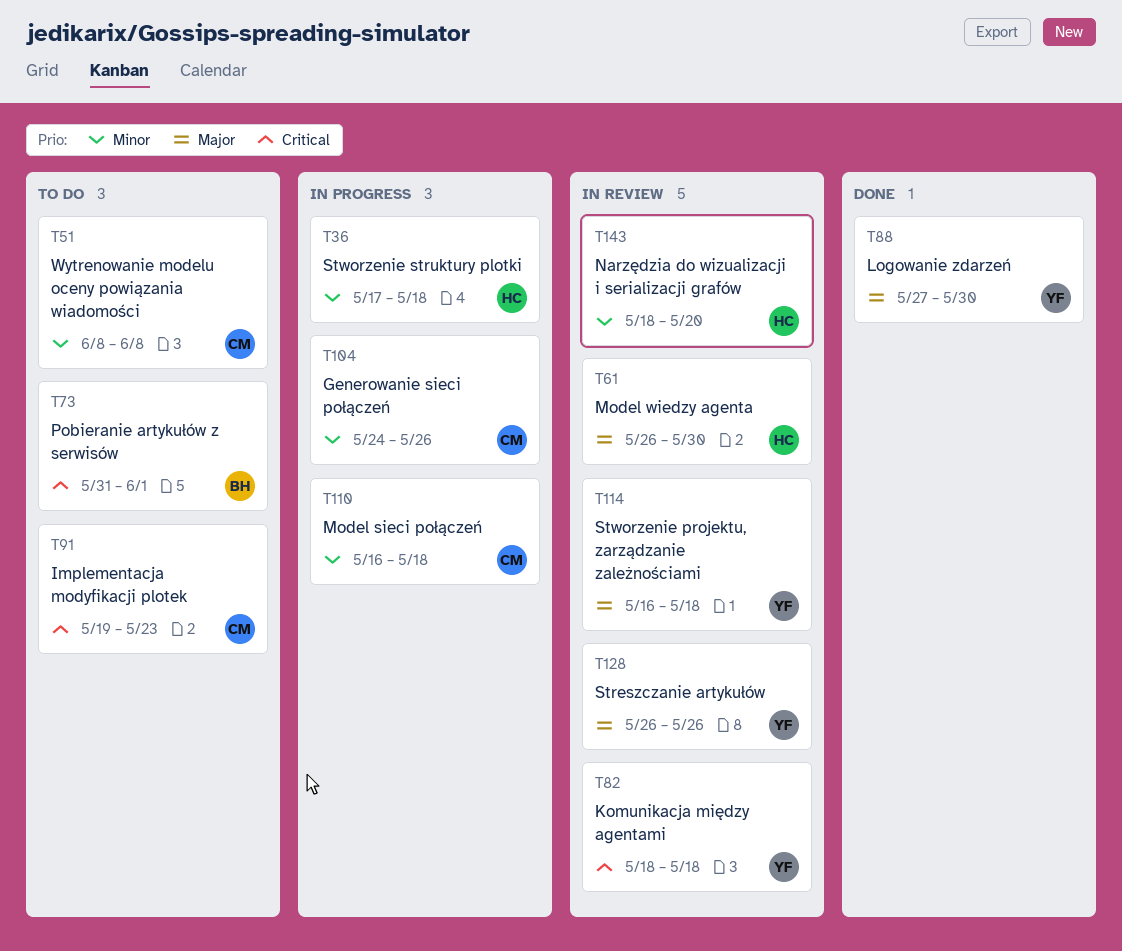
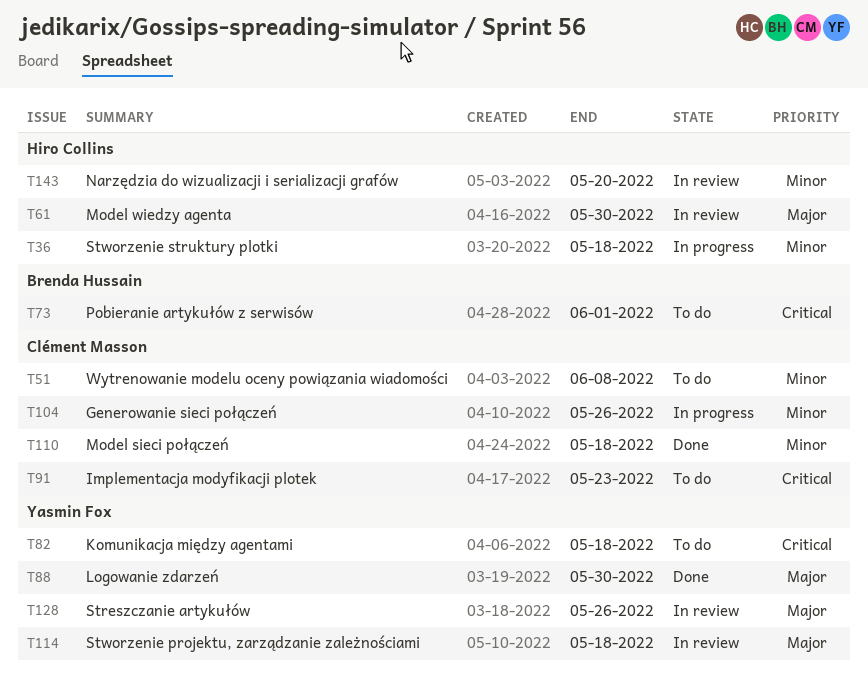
T82, status: In review -> To do
T110, status: In progress -> Done

